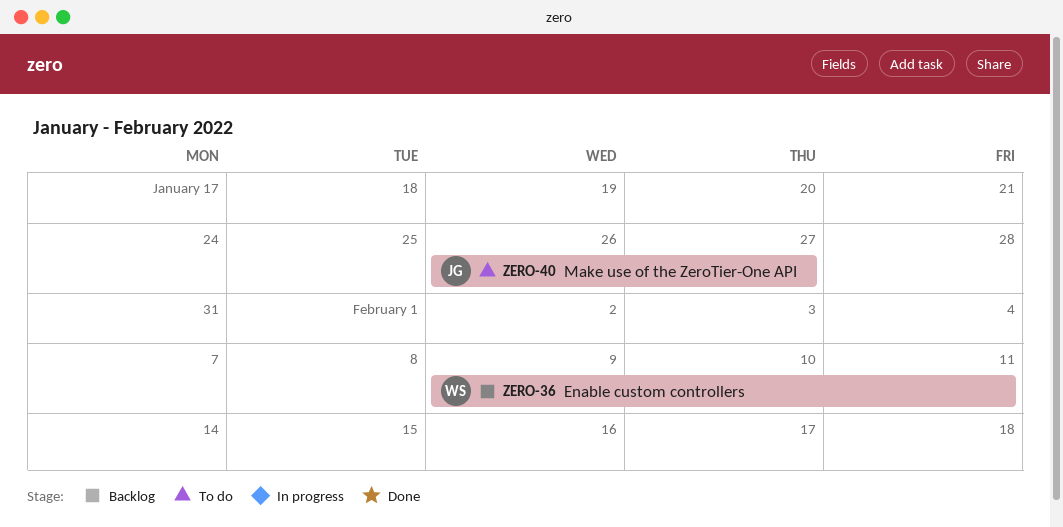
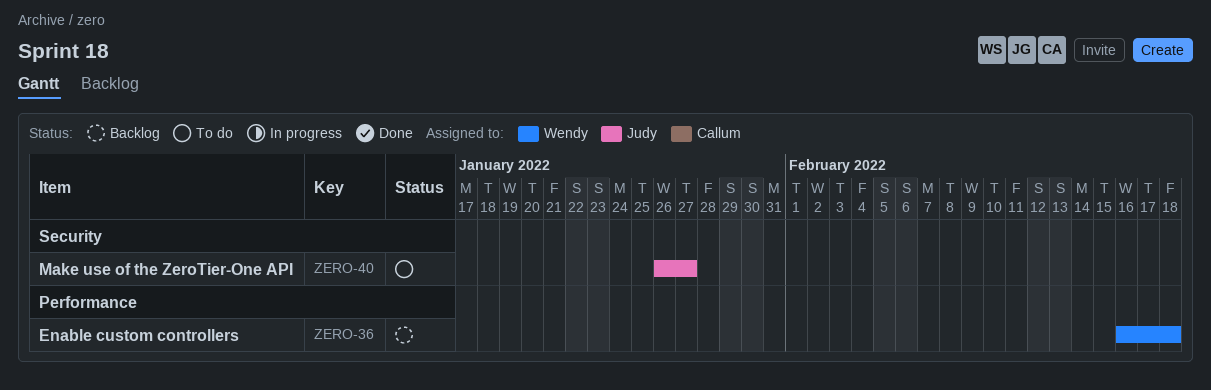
ZERO-36, start: Feb 9 -> Feb 16
ZERO-36, due: Feb 11 -> Feb 18

